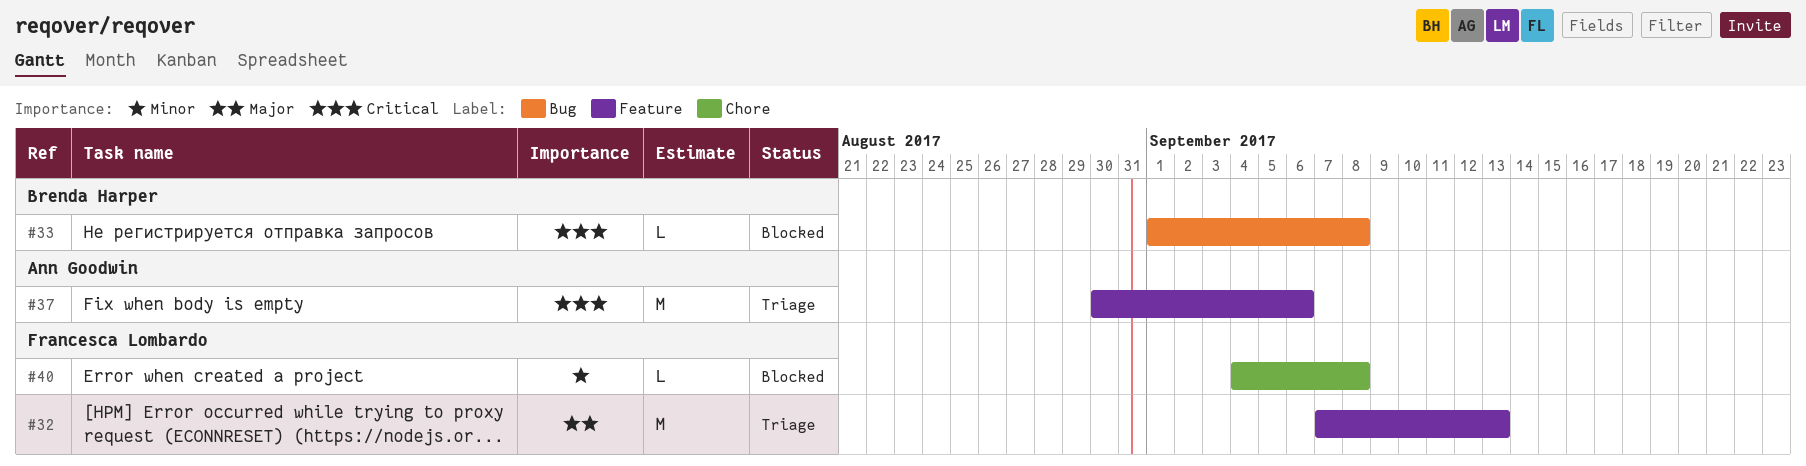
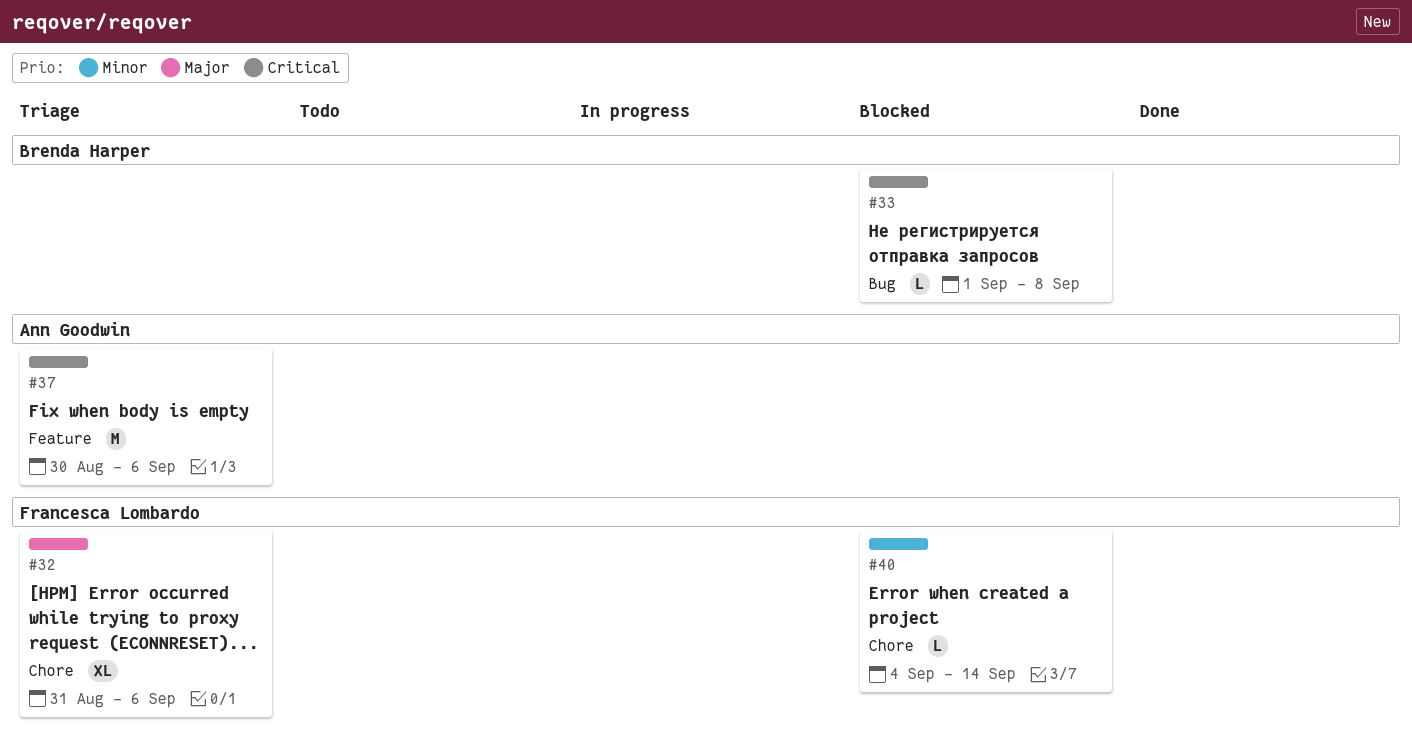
#32, label: Feature -> Chore
#32, estimate: M -> XL
#32, start: Sep 7 -> Aug 31
#32, due: Sep 13 -> Sep 6
#40, due: Sep 8 -> Sep 14

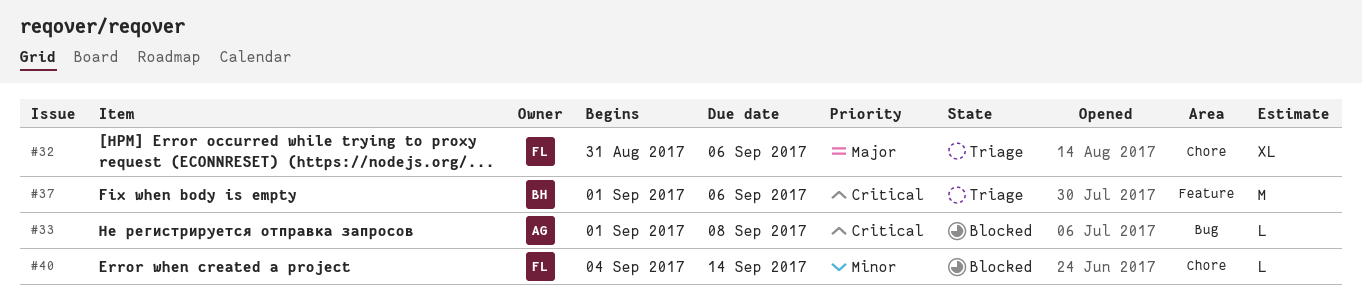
#33, owner: Brenda Harper -> Ann Goodwin
#37, owner: Ann Goodwin -> Brenda Harper
#37, start: Aug 30 -> Sep 1

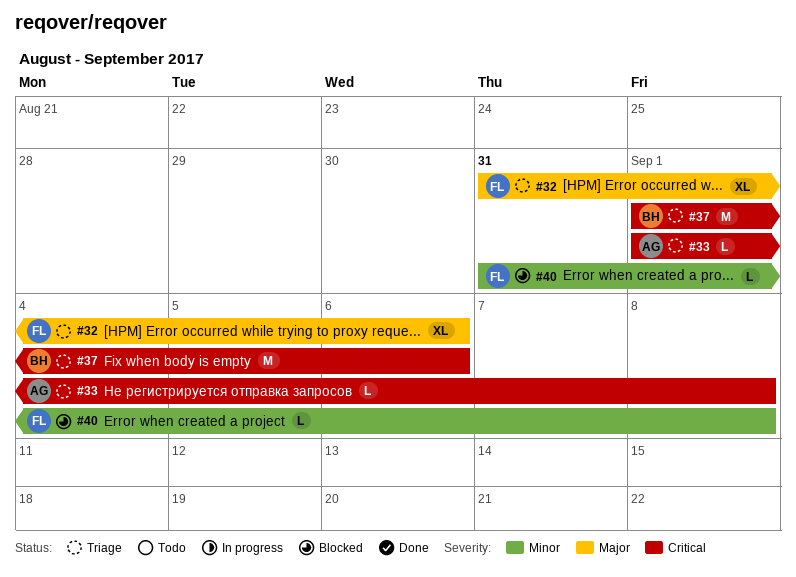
#33, status: Blocked -> Triage
#40, start: Sep 4 -> Aug 31
#40, due: Sep 14 -> Sep 8

